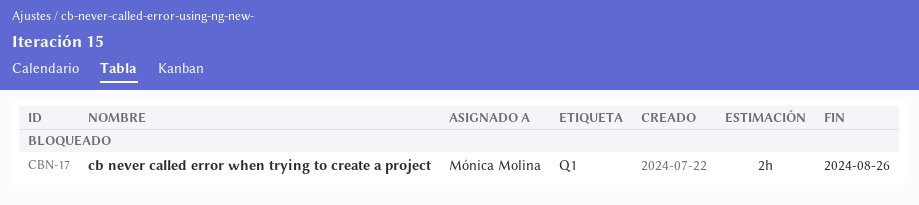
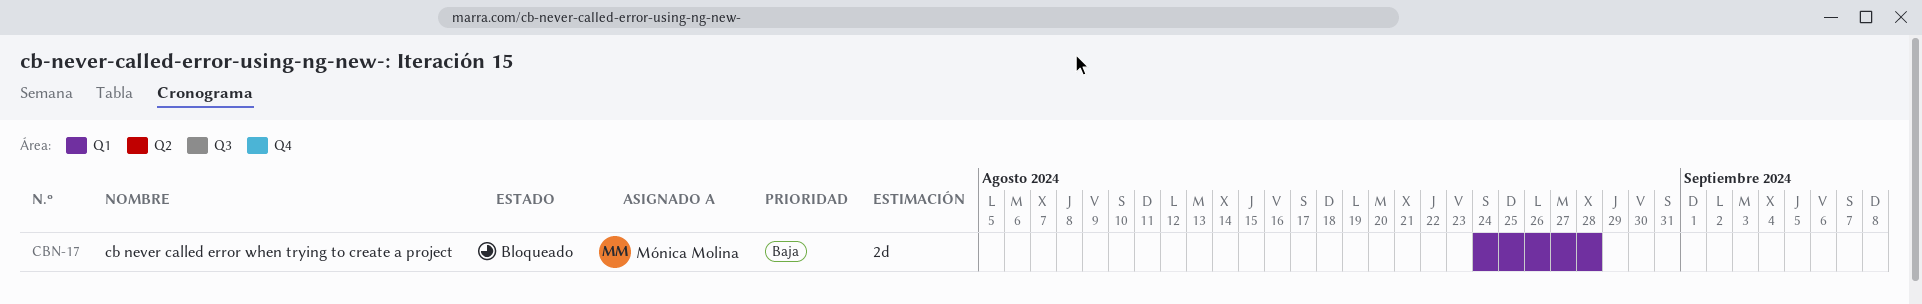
CBN-17, estimate: 2h -> 2d
CBN-17, due: Aug 26 -> Aug 28

